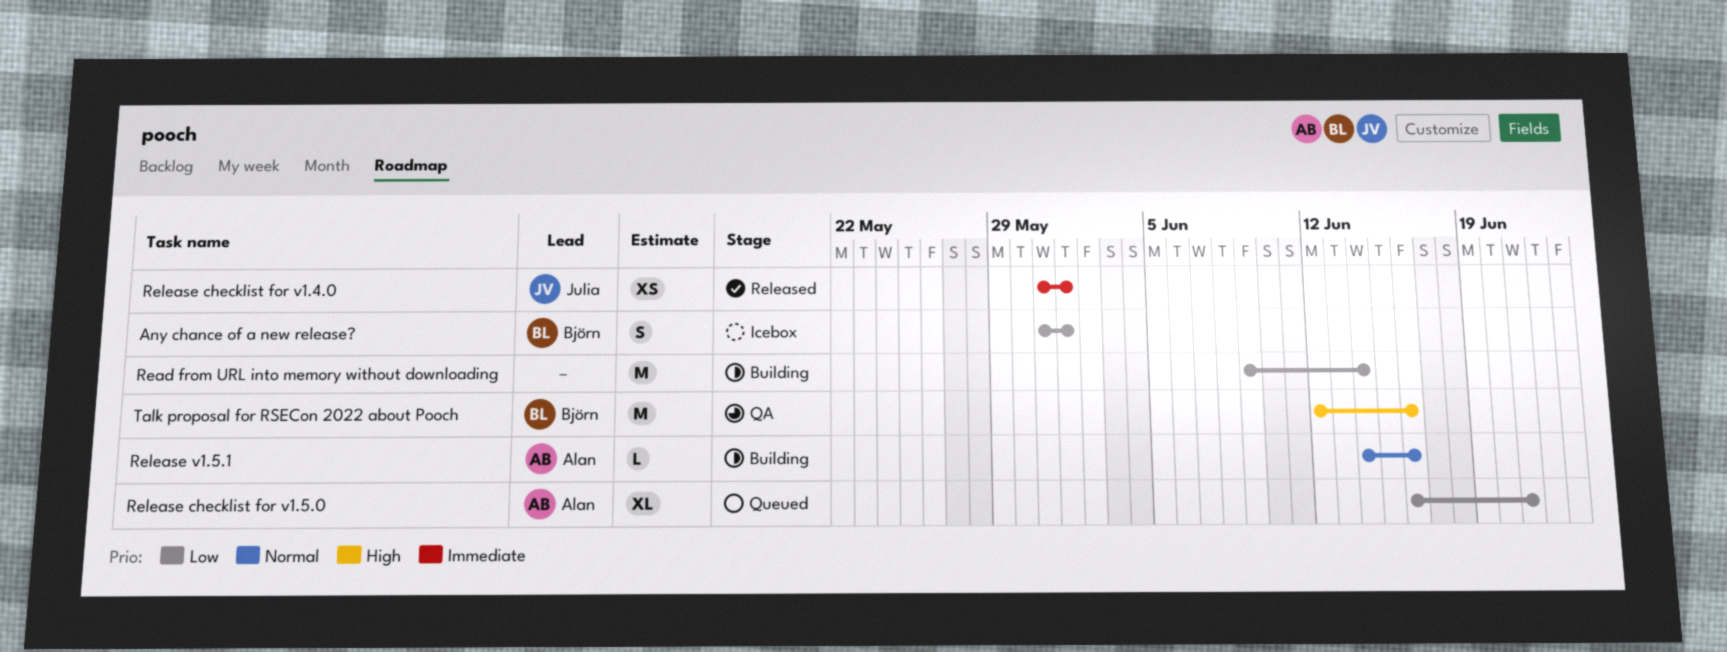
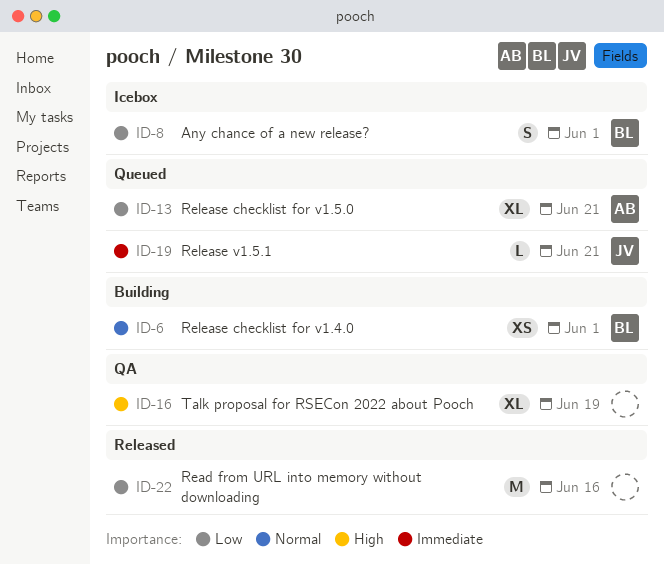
Read from URL into memory without downloading, status: Building -> Released
Read from URL into memory without downloading, due: Jun 14 -> Jun 16
Release checklist for v1.4.0, status: Released -> Building
Release checklist for v1.4.0, owner: Julia -> Björn
Release checklist for v1.4.0, priority: Immediate -> Normal
Release v1.5.1, status: Building -> Queued
Release v1.5.1, owner: Alan -> Julia
Release v1.5.1, priority: Normal -> Immediate
Release v1.5.1, due: Jun 16 -> Jun 21
Talk proposal for RSECon 2022 about Pooch, owner: Björn -> none
Talk proposal for RSECon 2022 about Pooch, estimate: M -> XL
Talk proposal for RSECon 2022 about Pooch, due: Jun 16 -> Jun 19

